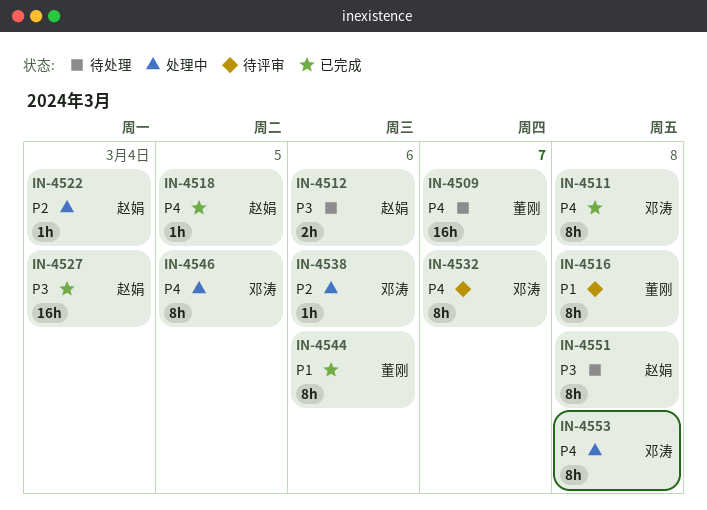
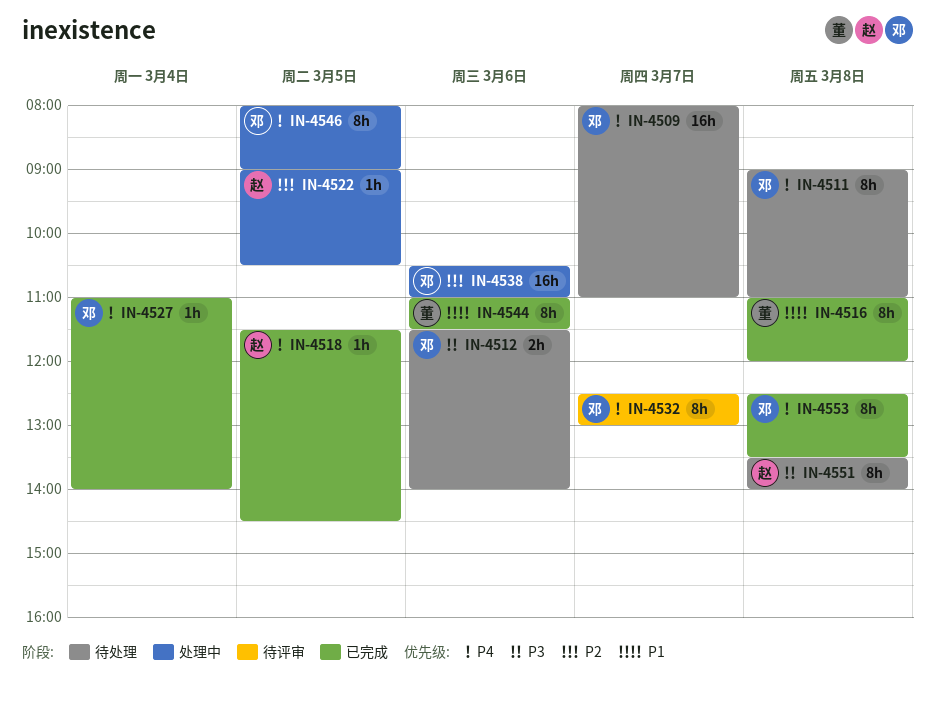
IN-4509, owner: 董刚 -> 邓涛
IN-4511, status: 已完成 -> 待处理
IN-4512, owner: 赵娟 -> 邓涛
IN-4516, status: 待评审 -> 已完成
IN-4522, day: Mar 4 -> Mar 5
IN-4527, owner: 赵娟 -> 邓涛
IN-4527, priority: P3 -> P4
IN-4527, estimate: 16h -> 1h
IN-4538, estimate: 1h -> 16h
IN-4553, status: 处理中 -> 已完成

